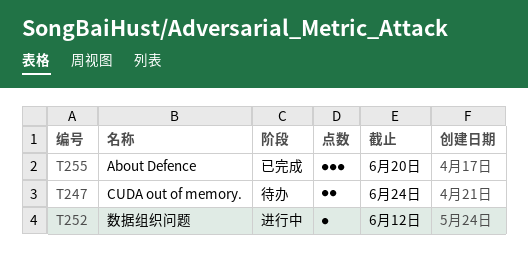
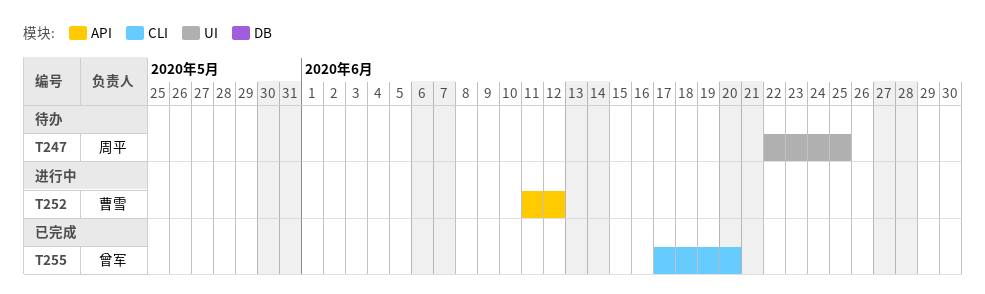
T247, due: Jun 24 -> Jun 25

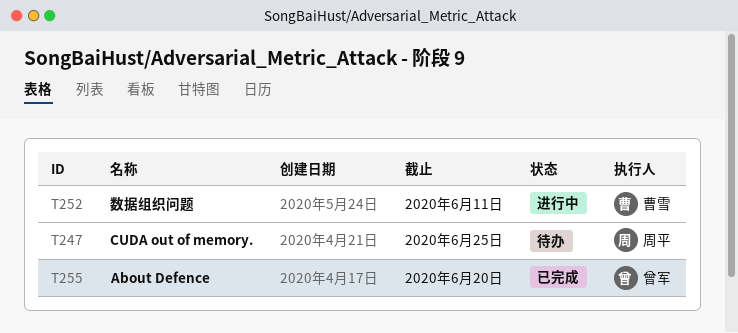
T252, due: Jun 12 -> Jun 11

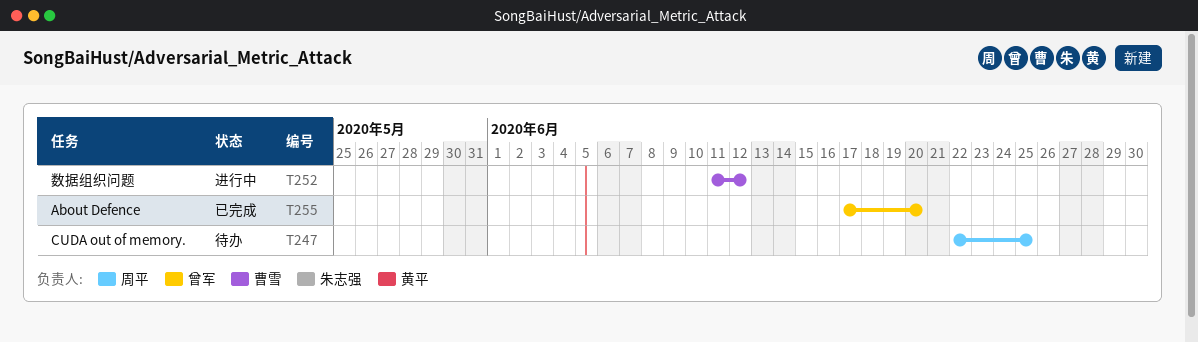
T252, due: Jun 11 -> Jun 12

